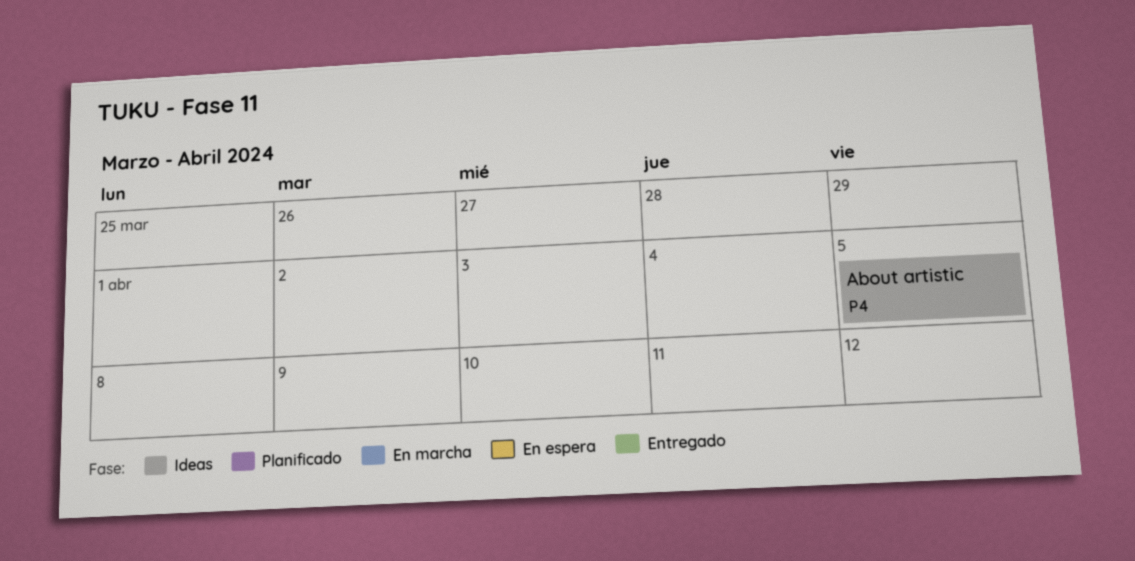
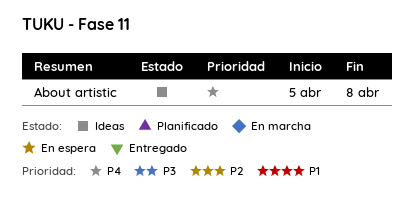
About artistic, due: Apr 5 -> Apr 8

